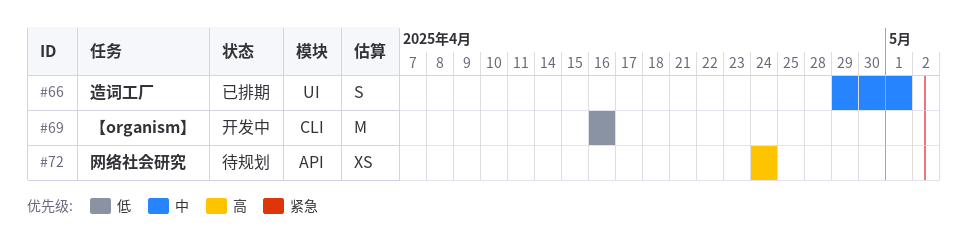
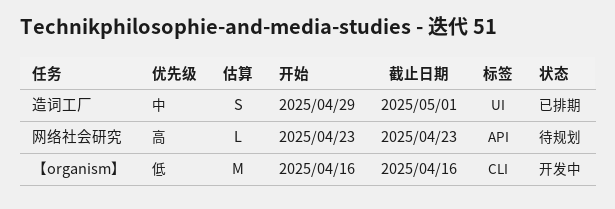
网络社会研究, estimate: XS -> L
网络社会研究, start: Apr 24 -> Apr 23
网络社会研究, due: Apr 24 -> Apr 23

